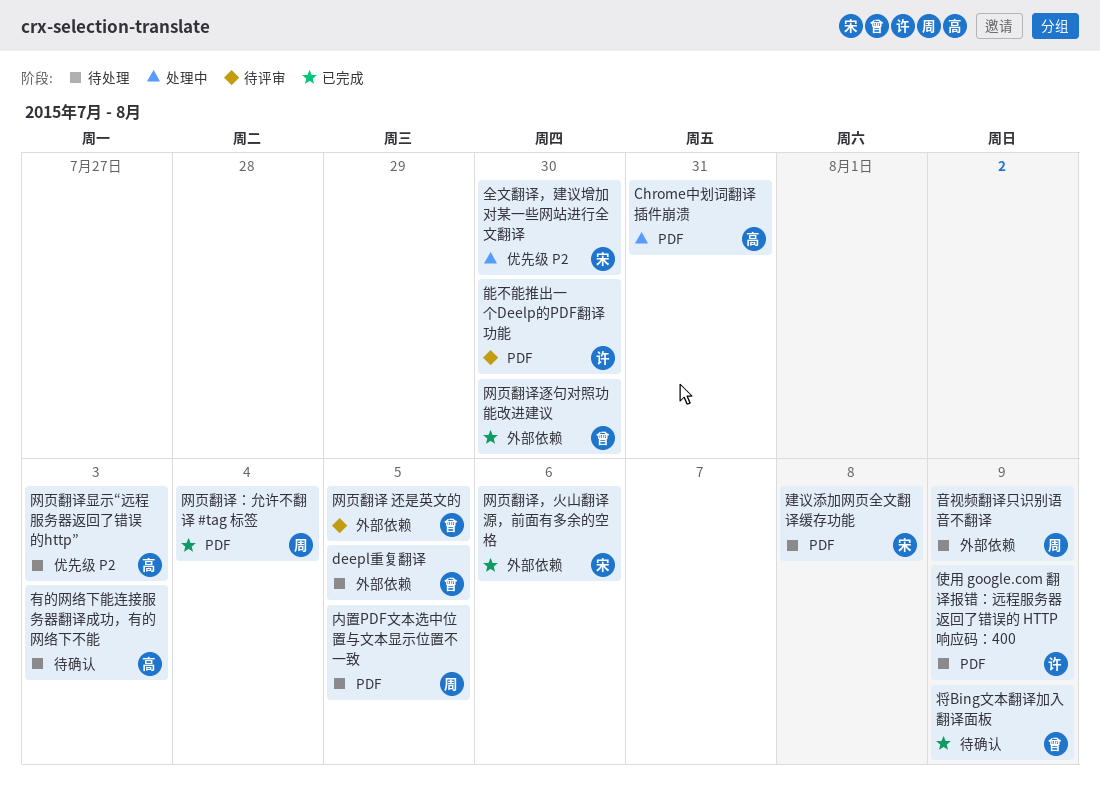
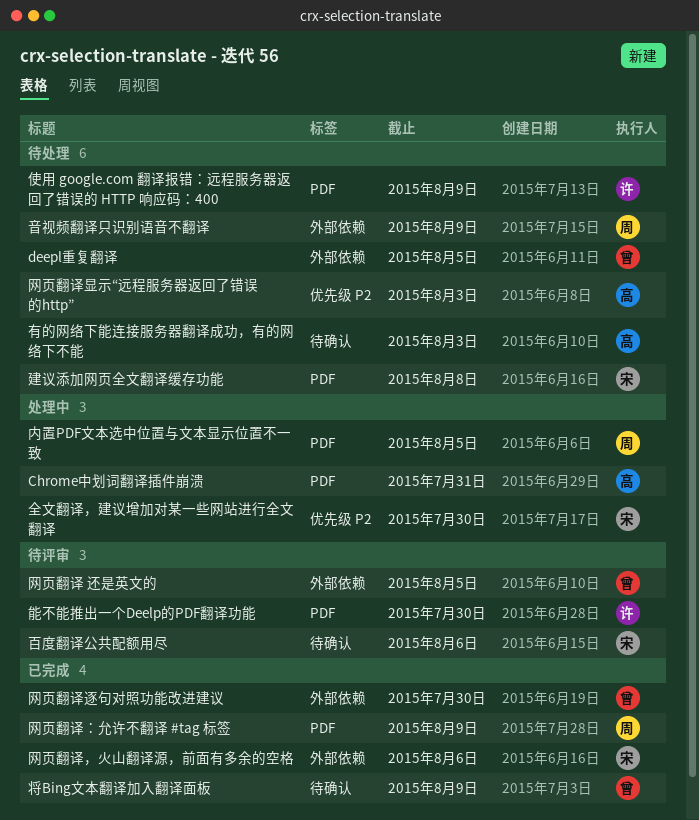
内置PDF文本选中位置与文本显示位置不一致, status: 待处理 -> 处理中
百度翻译公共配额用尽: none -> present
网页翻译：允许不翻译 #tag 标签, due: Aug 4 -> Aug 9

